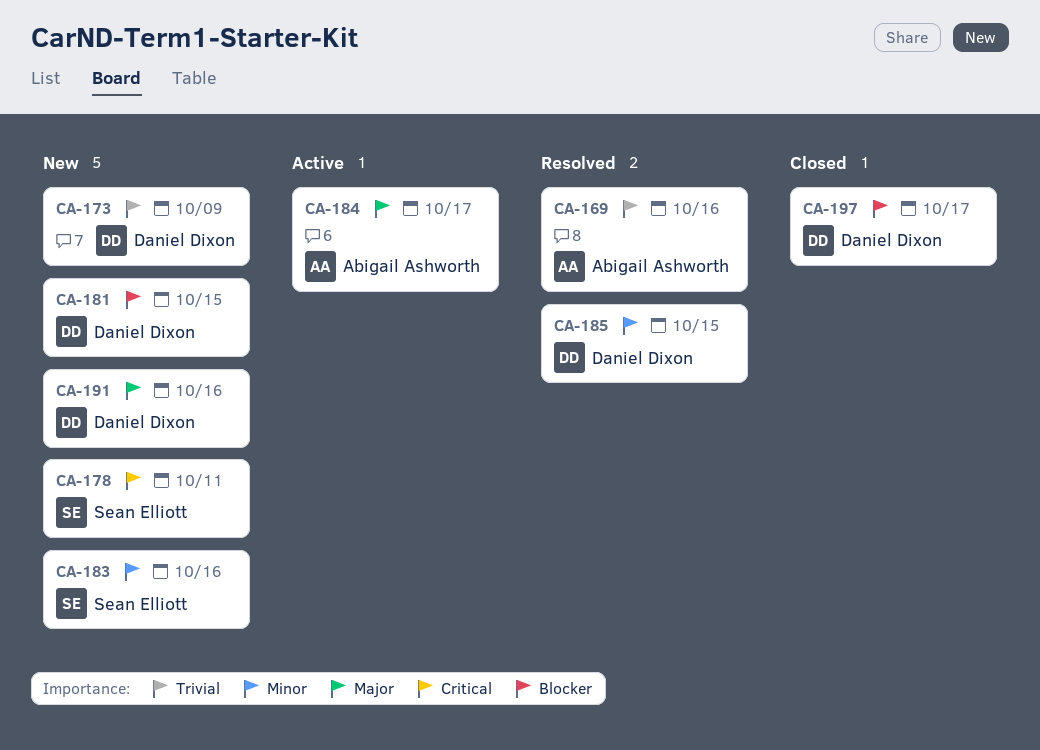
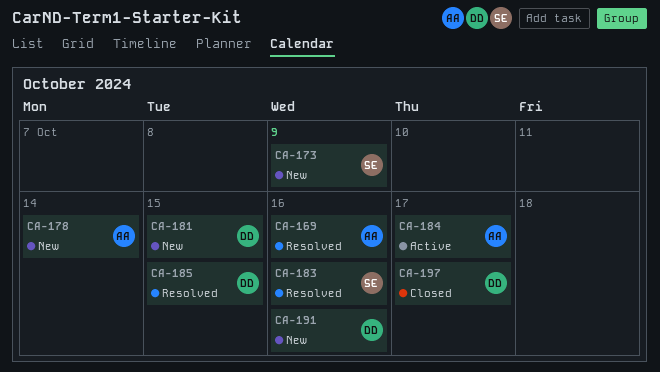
CA-173, owner: Daniel Dixon -> Sean Elliott
CA-178, owner: Sean Elliott -> Abigail Ashworth
CA-178, due: Oct 11 -> Oct 14
CA-183, status: New -> Resolved

